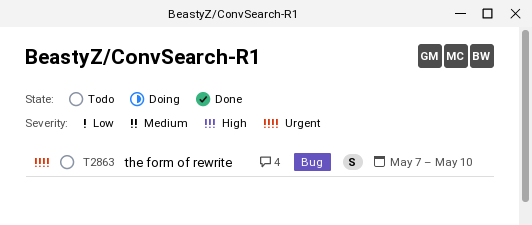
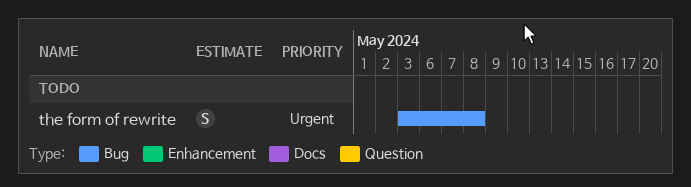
the form of rewrite, start: May 7 -> May 3
the form of rewrite, due: May 10 -> May 8

